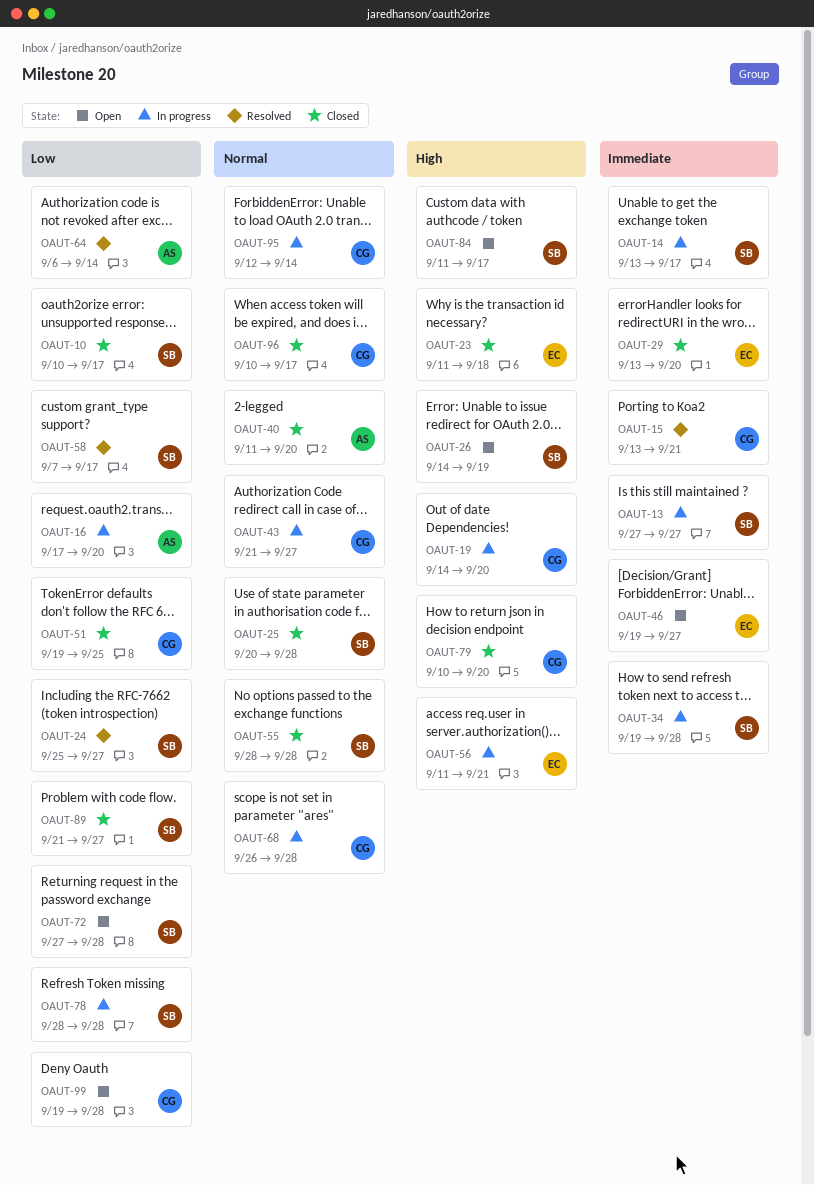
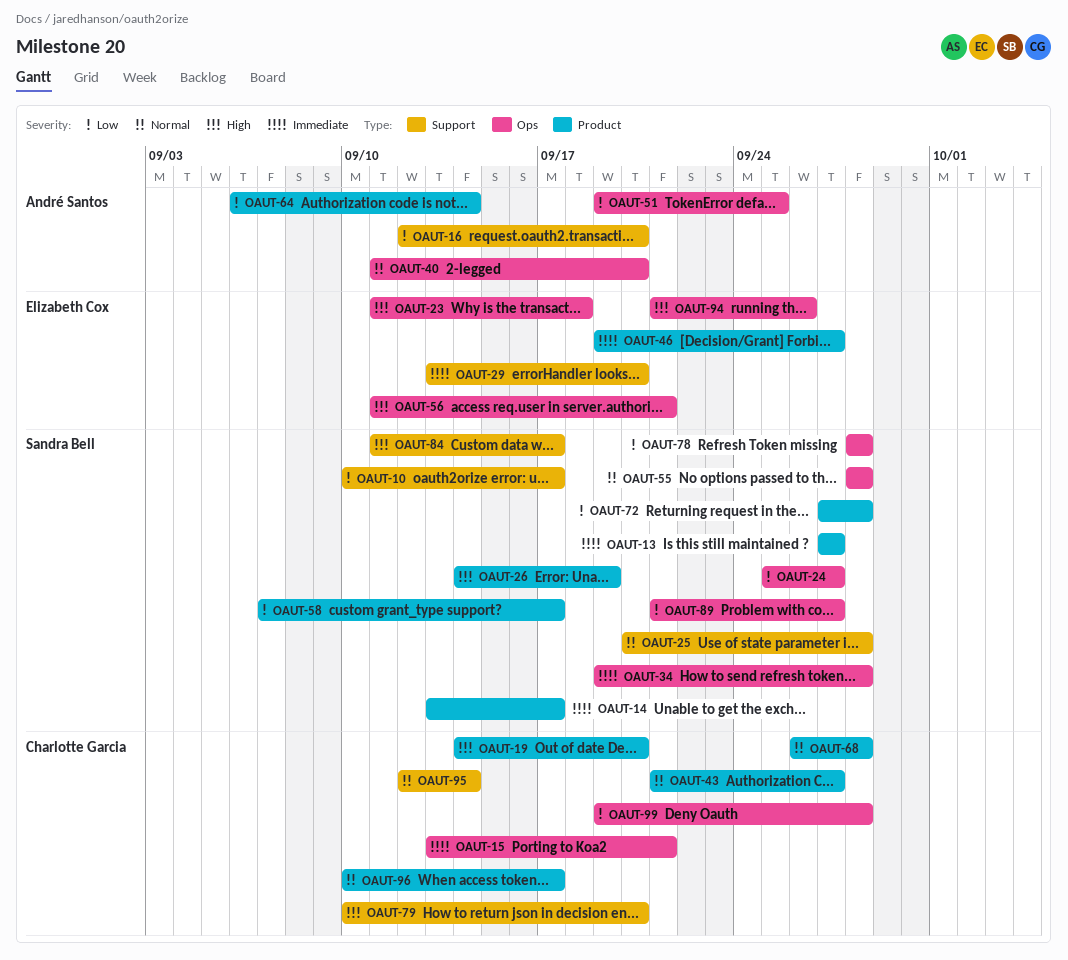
OAUT-16, start: Sep 17 -> Sep 12
OAUT-51, owner: Charlotte Garcia -> André Santos
OAUT-94: none -> present

